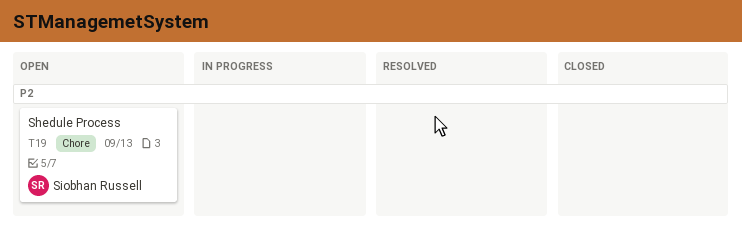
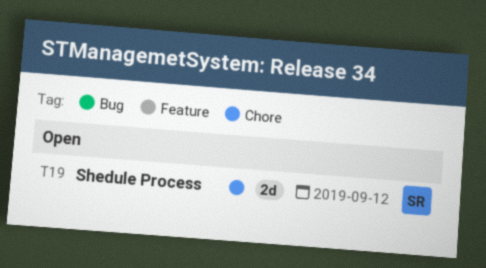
T19, due: Sep 13 -> Sep 12

